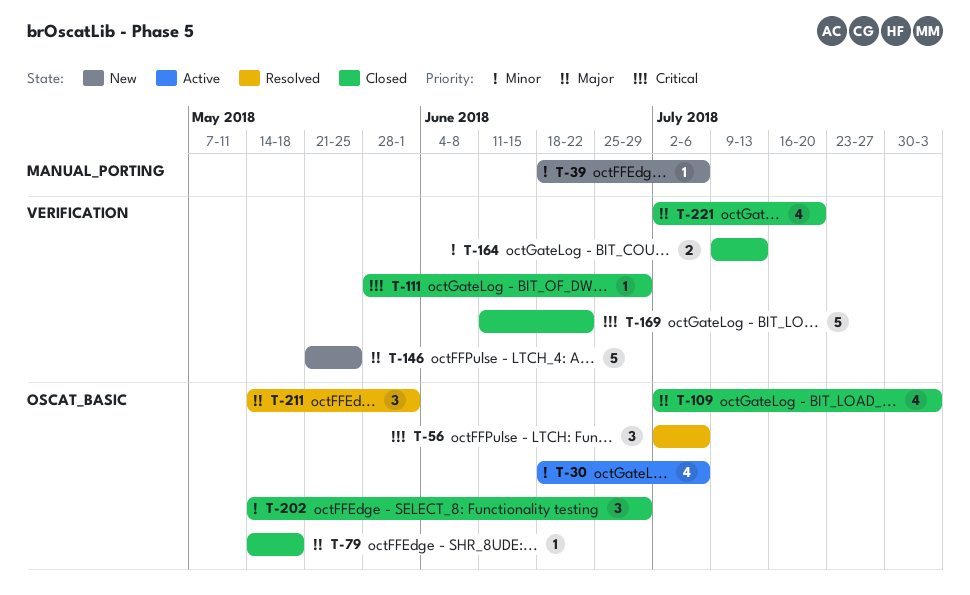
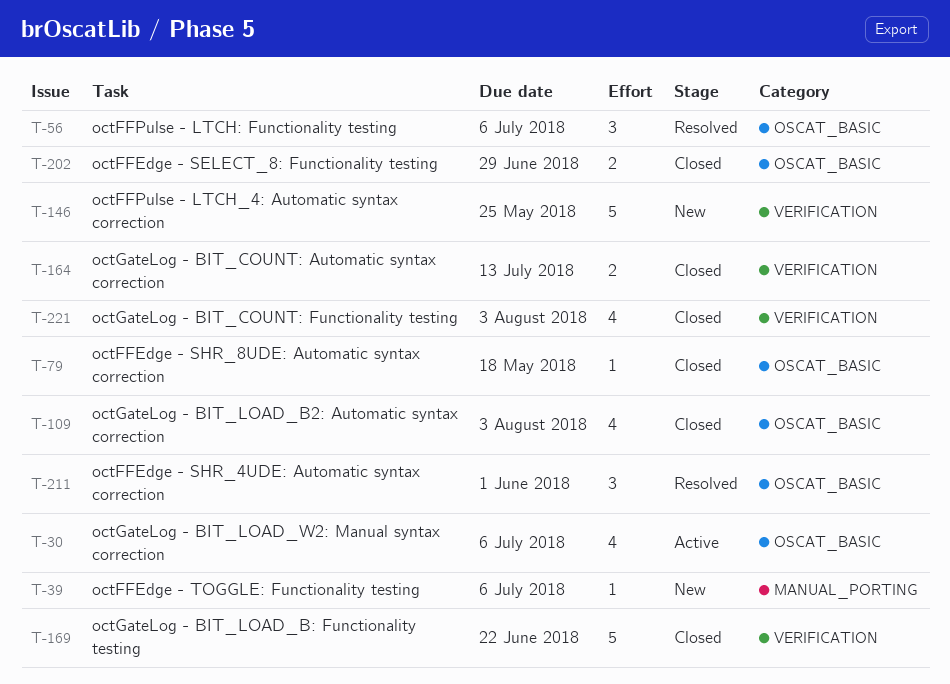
T-111: present -> none
T-202, estimate: 3 -> 2
T-221, due: Jul 20 -> Aug 3

